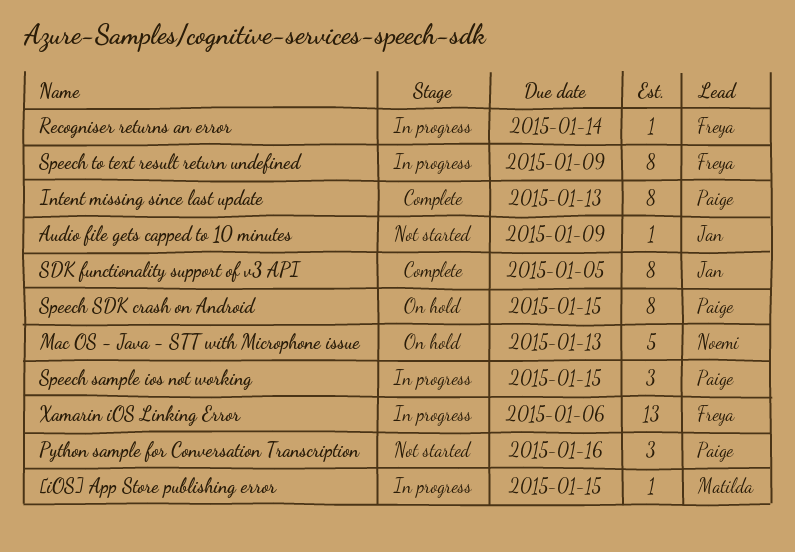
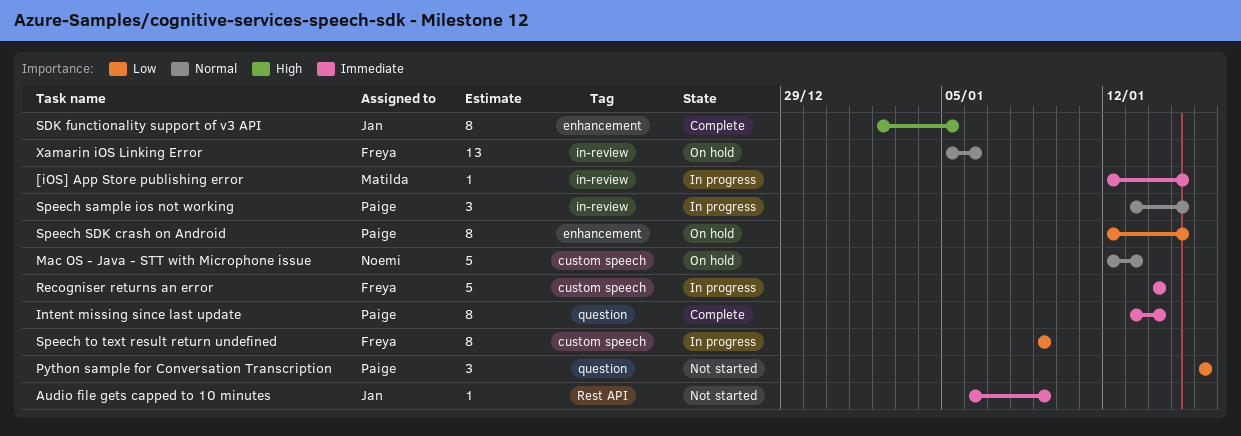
Intent missing since last update, due: Jan 13 -> Jan 14
Recogniser returns an error, estimate: 1 -> 5
Xamarin iOS Linking Error, status: In progress -> On hold

